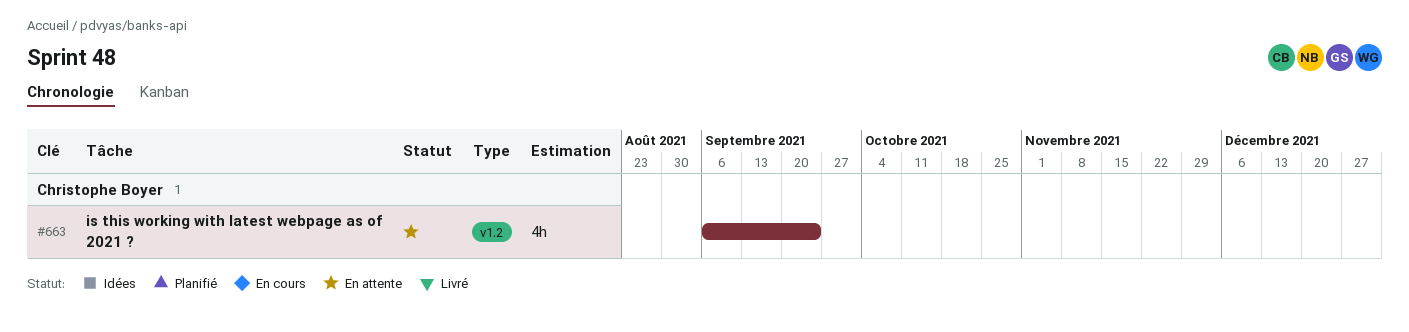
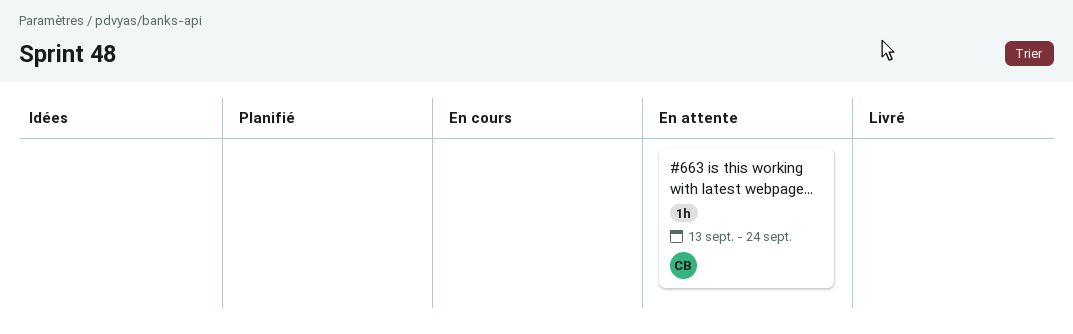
#663, estimate: 4h -> 1h
#663, start: Sep 6 -> Sep 13

